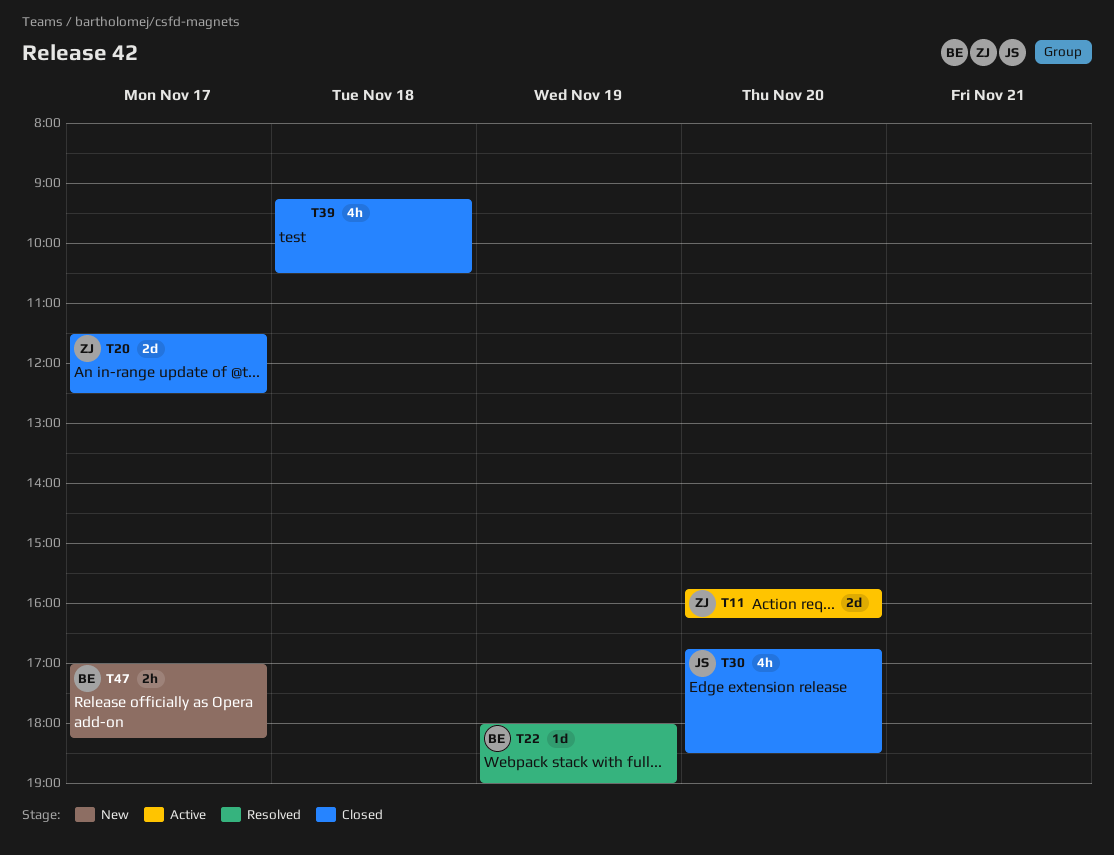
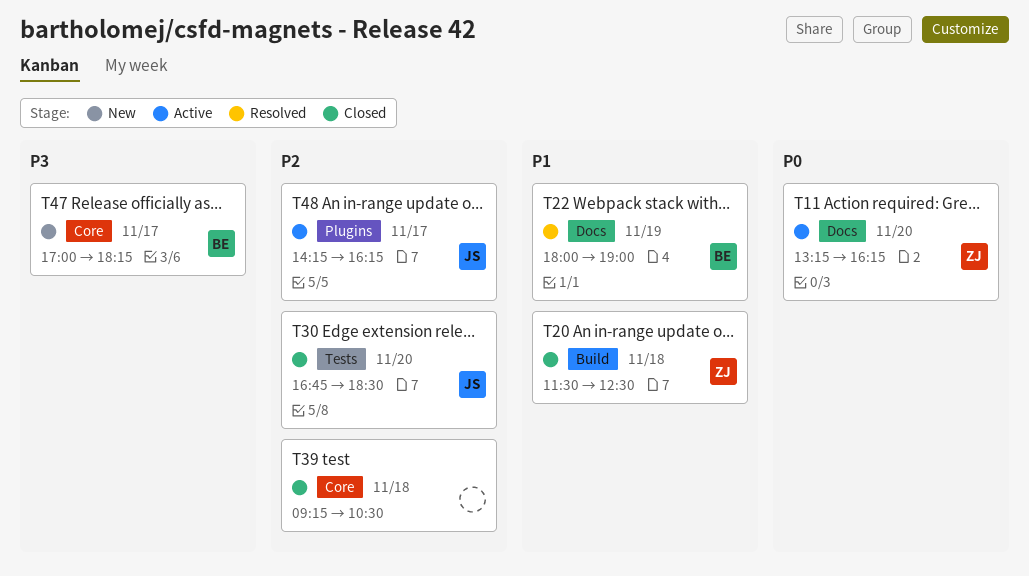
T11, begins: 15:45 -> 13:15
T20, day: Nov 17 -> Nov 18
T48: none -> present

